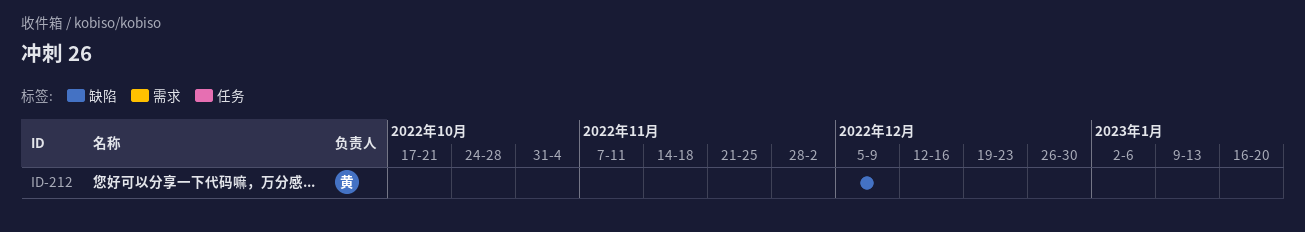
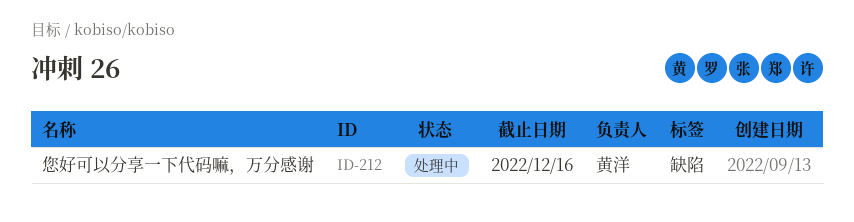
ID-212, due: Dec 9 -> Dec 16

